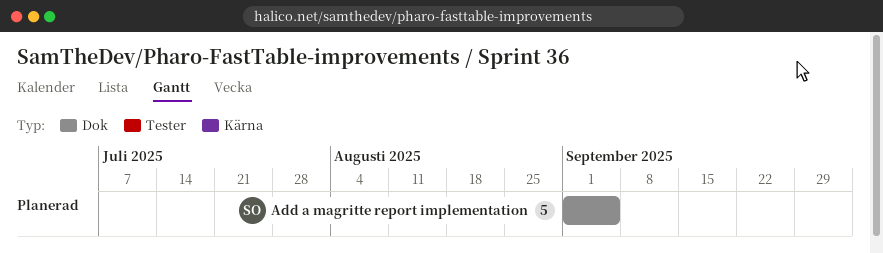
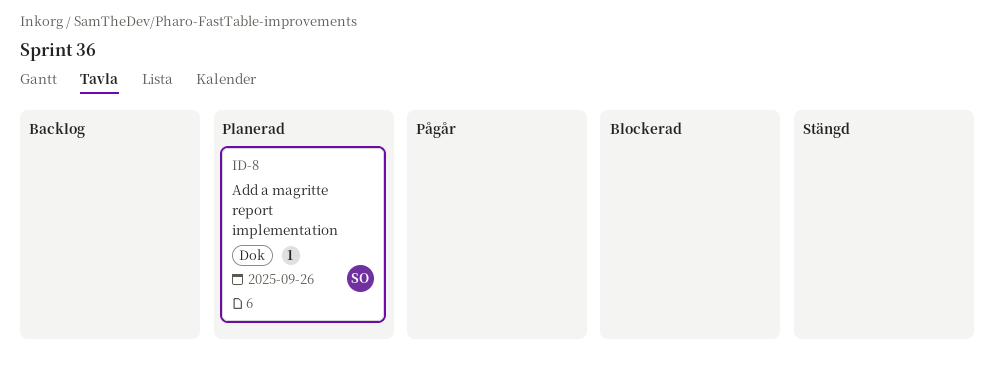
Add a magritte report implementation, estimate: 5 -> 1
Add a magritte report implementation, due: Sep 5 -> Sep 26

